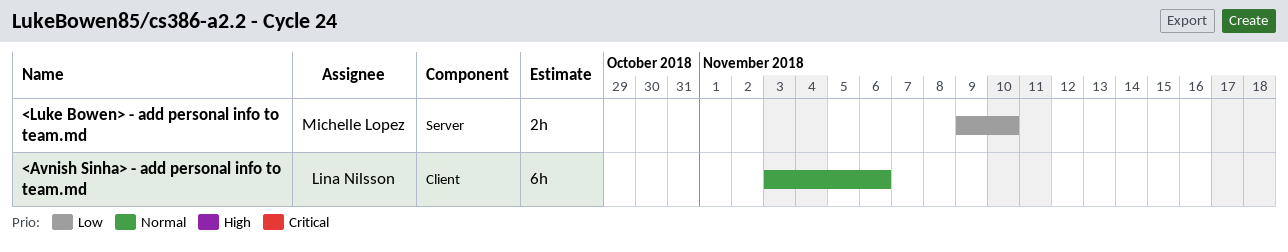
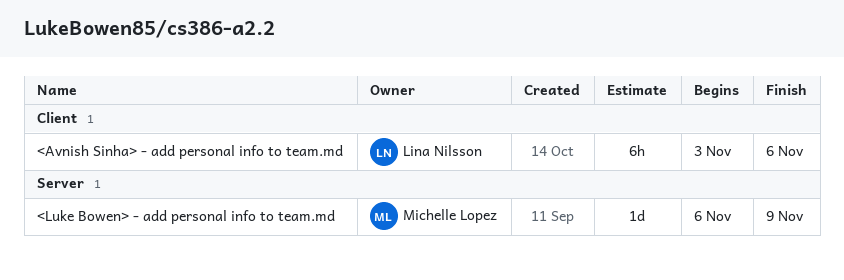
<Luke Bowen> - add personal info to team.md, estimate: 2h -> 1d
<Luke Bowen> - add personal info to team.md, start: Nov 9 -> Nov 6
<Luke Bowen> - add personal info to team.md, due: Nov 10 -> Nov 9

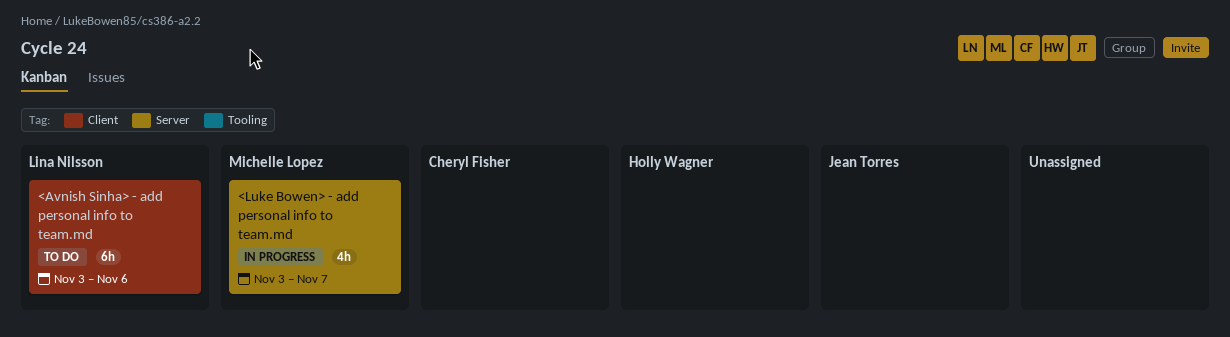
<Luke Bowen> - add personal info to team.md, estimate: 1d -> 4h
<Luke Bowen> - add personal info to team.md, start: Nov 6 -> Nov 3
<Luke Bowen> - add personal info to team.md, due: Nov 9 -> Nov 7

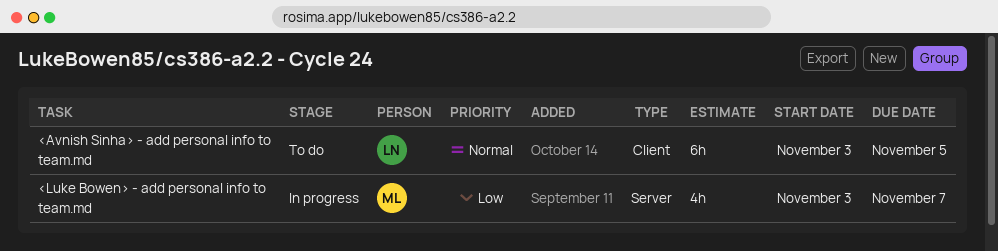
<Avnish Sinha> - add personal info to team.md, due: Nov 6 -> Nov 5

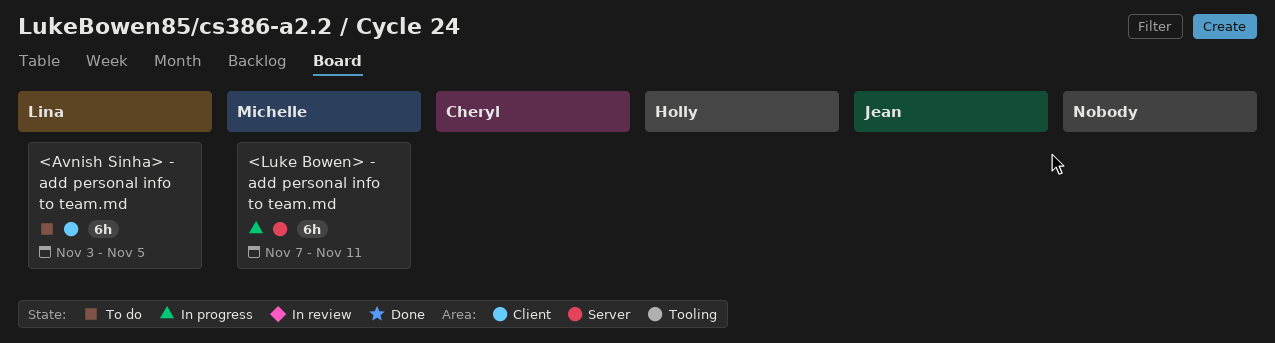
<Luke Bowen> - add personal info to team.md, estimate: 4h -> 6h
<Luke Bowen> - add personal info to team.md, start: Nov 3 -> Nov 7
<Luke Bowen> - add personal info to team.md, due: Nov 7 -> Nov 11

